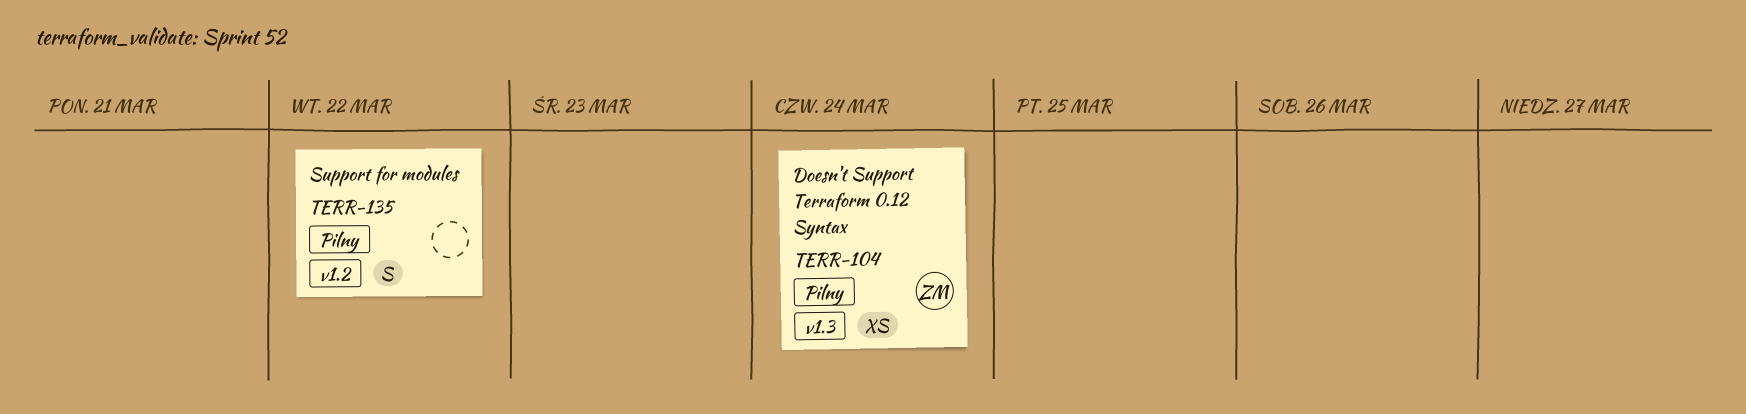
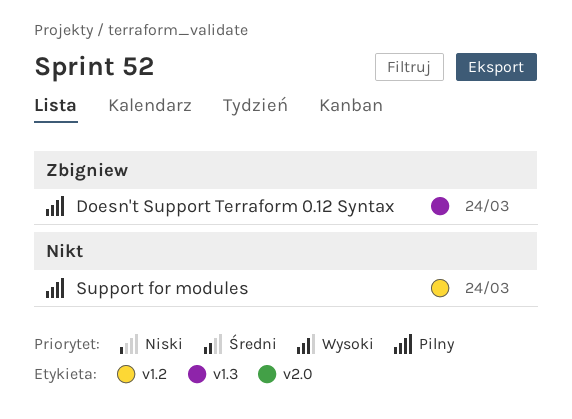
Support for modules, due: Mar 22 -> Mar 24

